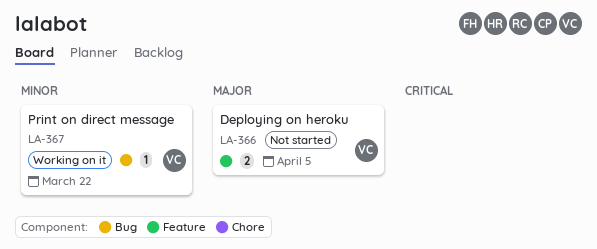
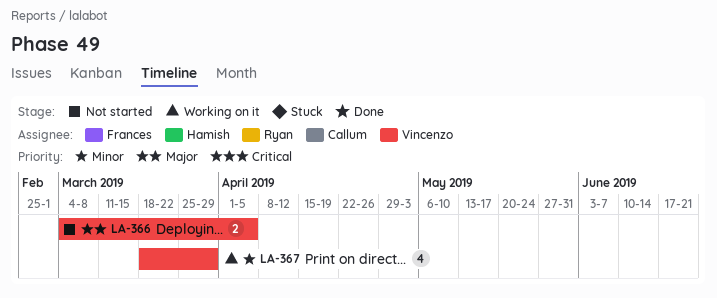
LA-367, estimate: 1 -> 4
LA-367, due: Mar 22 -> Mar 29

